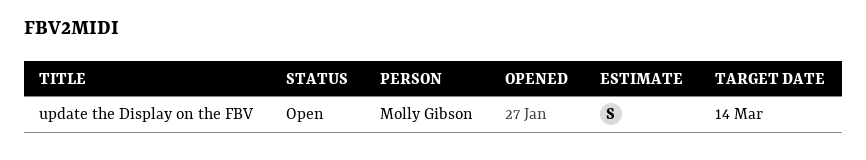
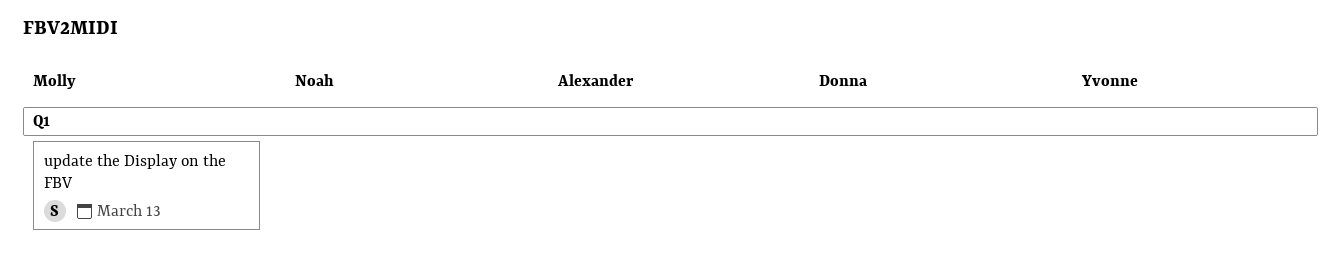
update the Display on the FBV, due: Mar 14 -> Mar 13

